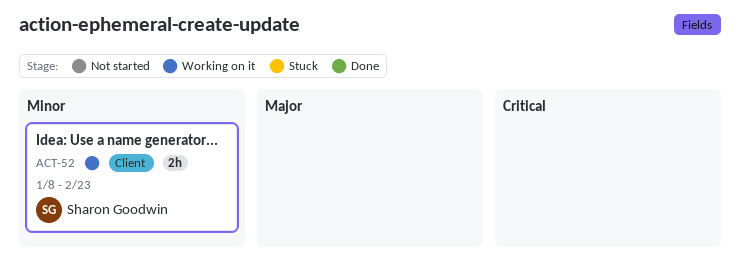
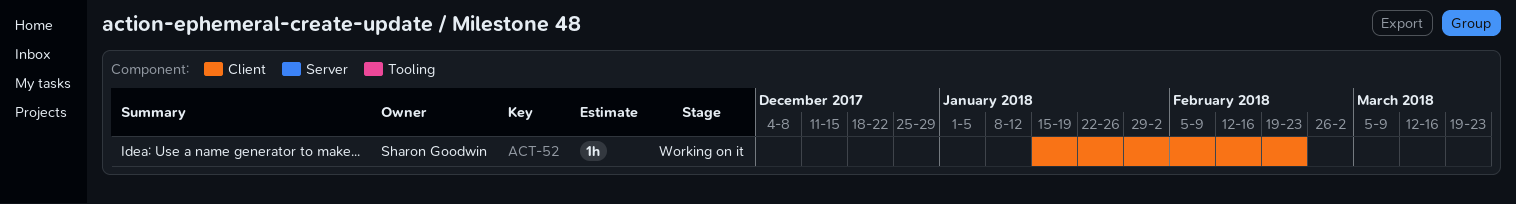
ACT-52, estimate: 2h -> 1h
ACT-52, start: Jan 8 -> Jan 15

